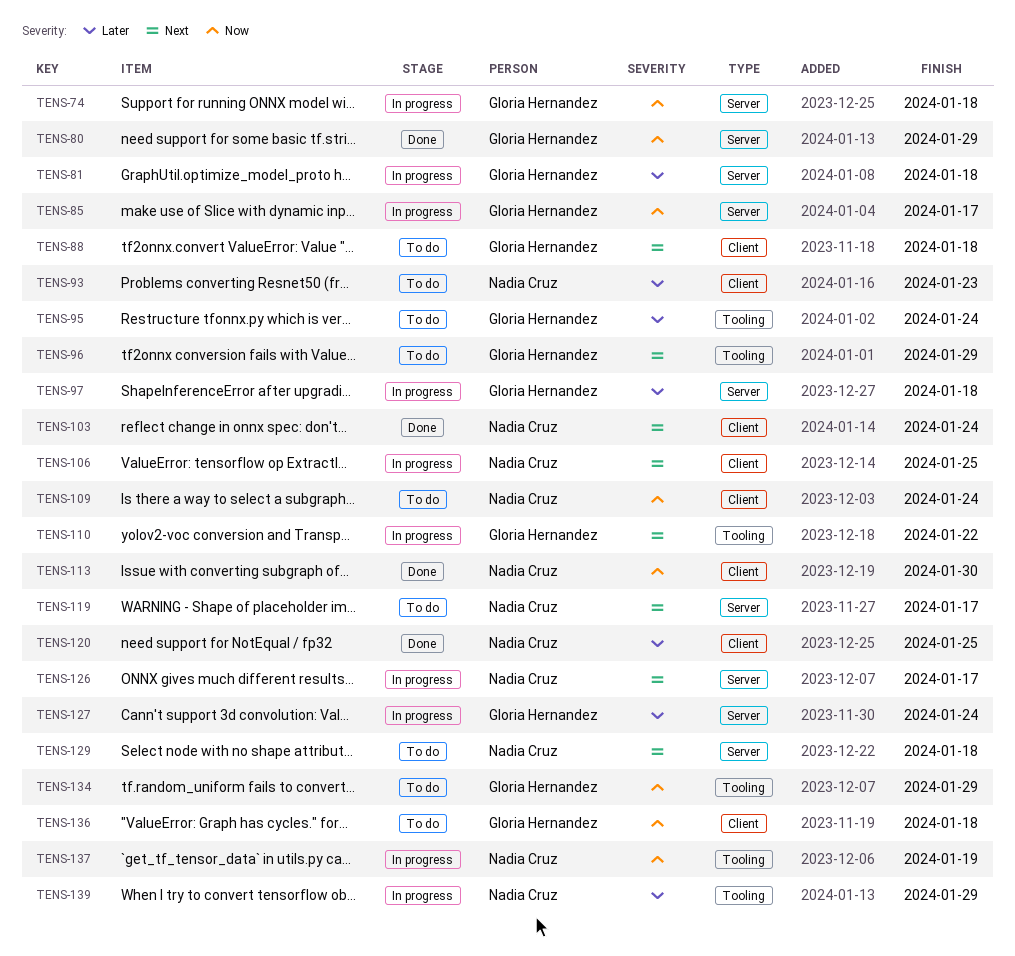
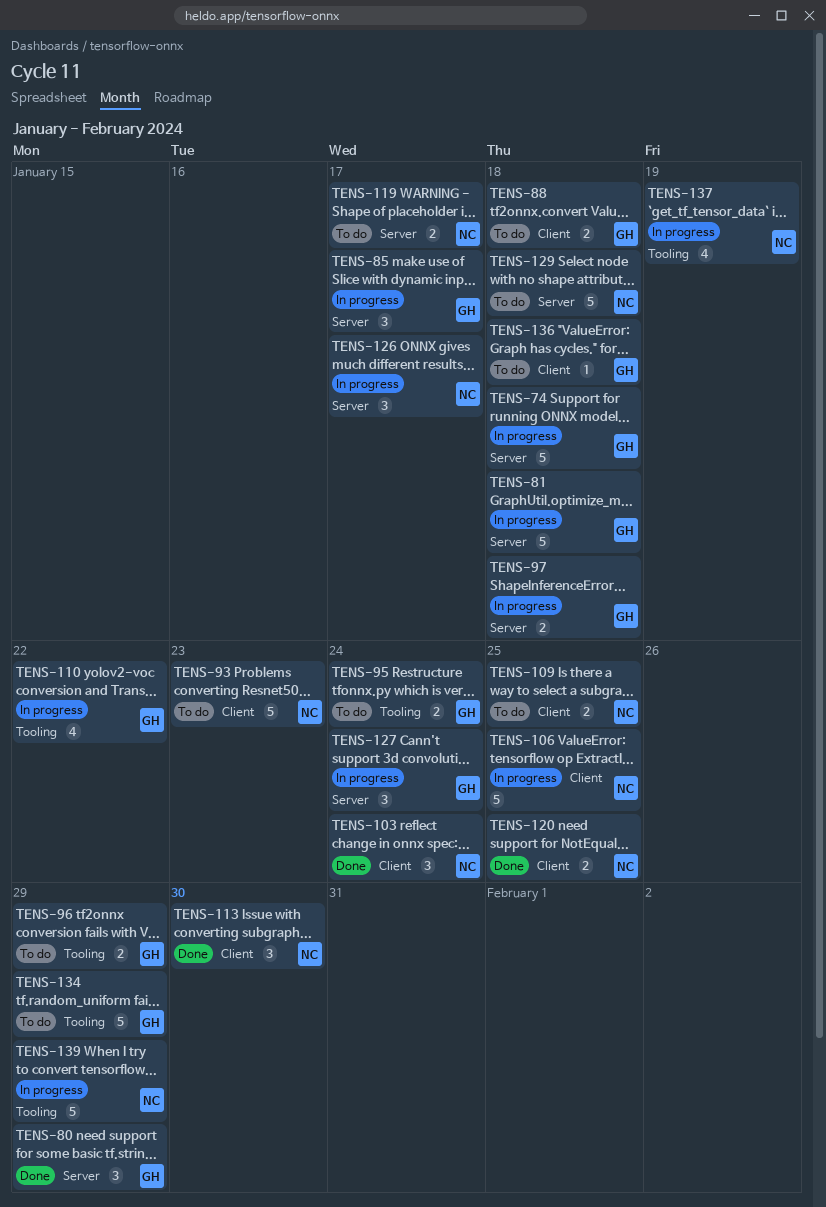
TENS-109, due: Jan 24 -> Jan 25

